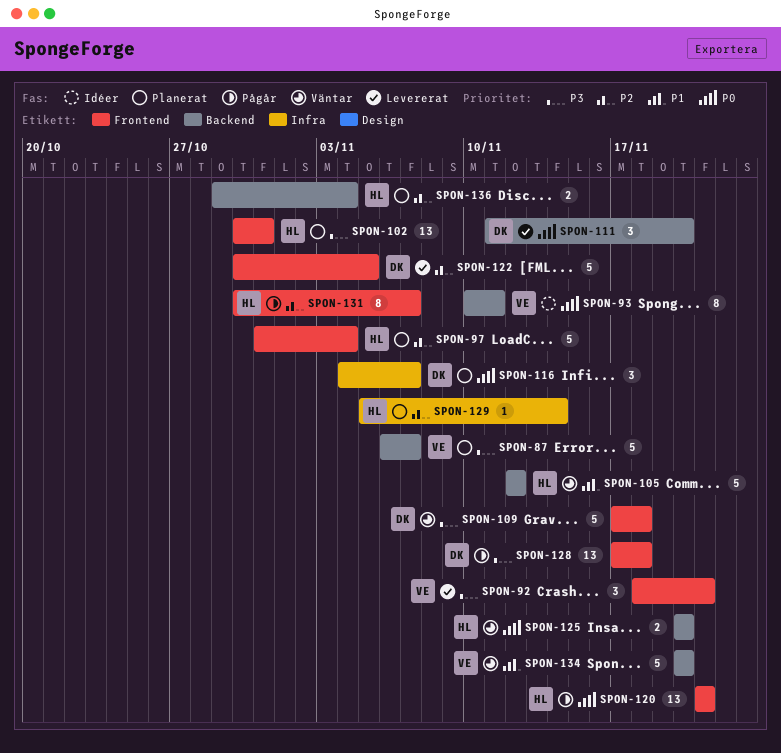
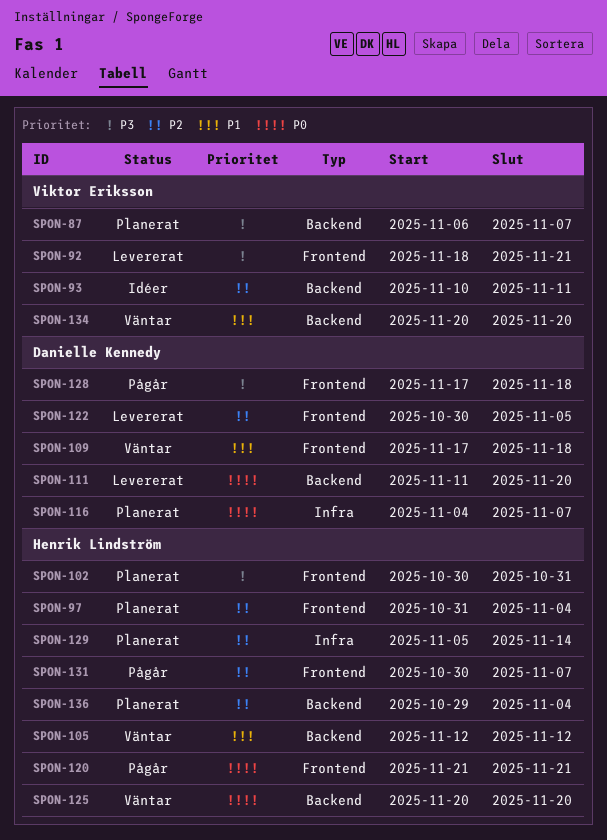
SPON-93, priority: P0 -> P2
SPON-109, priority: P3 -> P1

